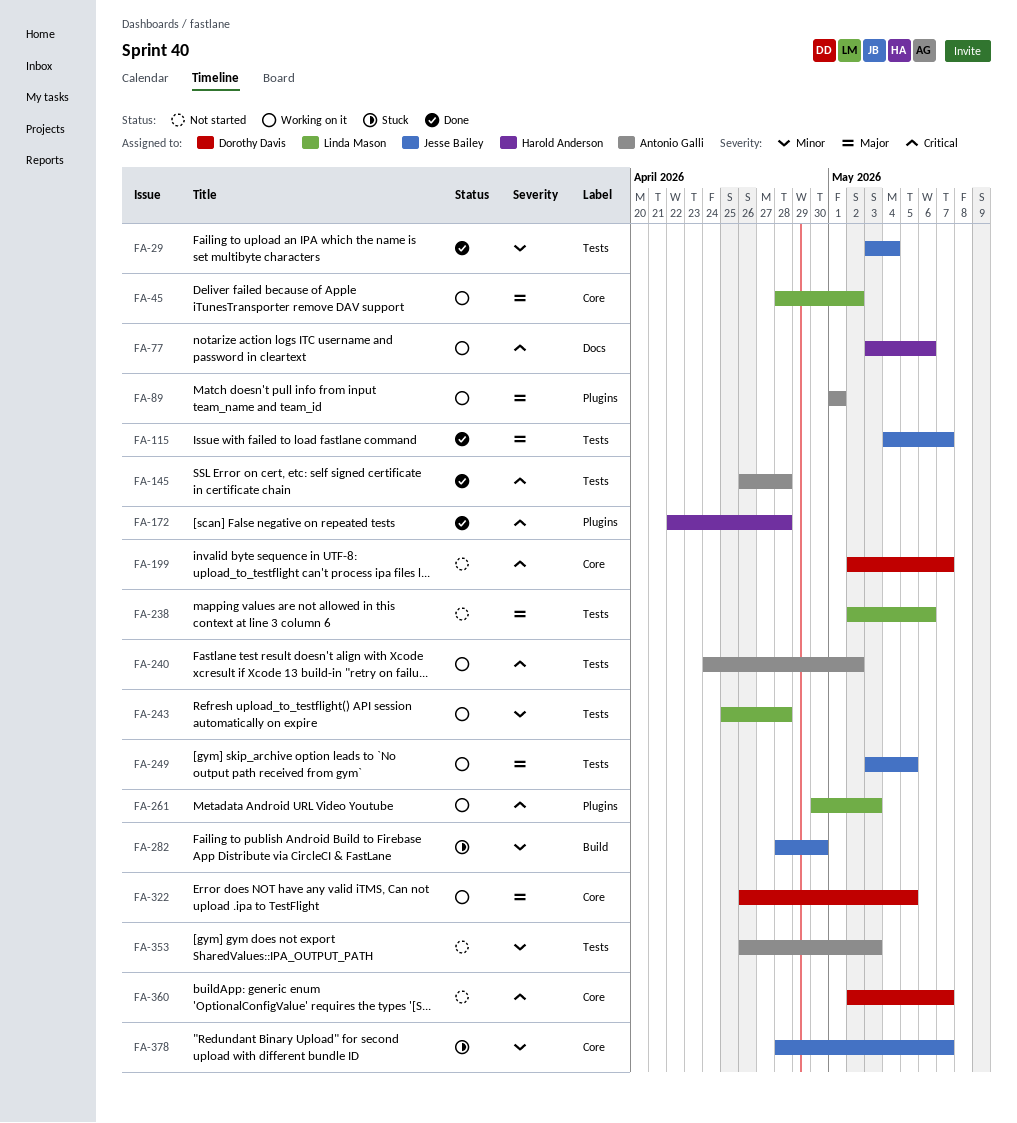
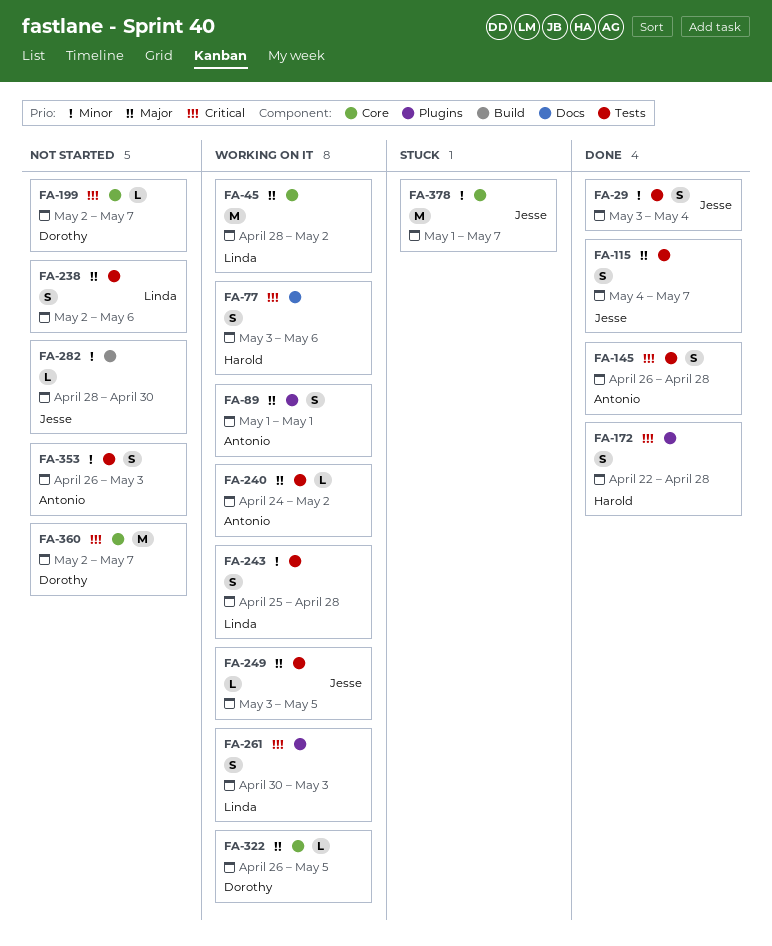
FA-240, priority: Critical -> Major
FA-282, status: Stuck -> Not started
FA-378, start: Apr 28 -> May 1

